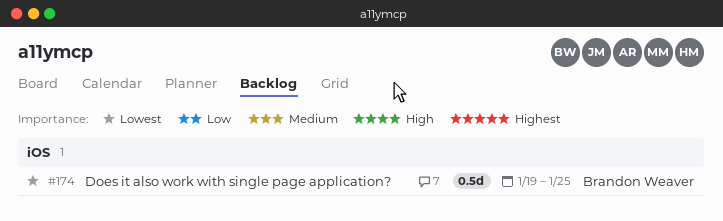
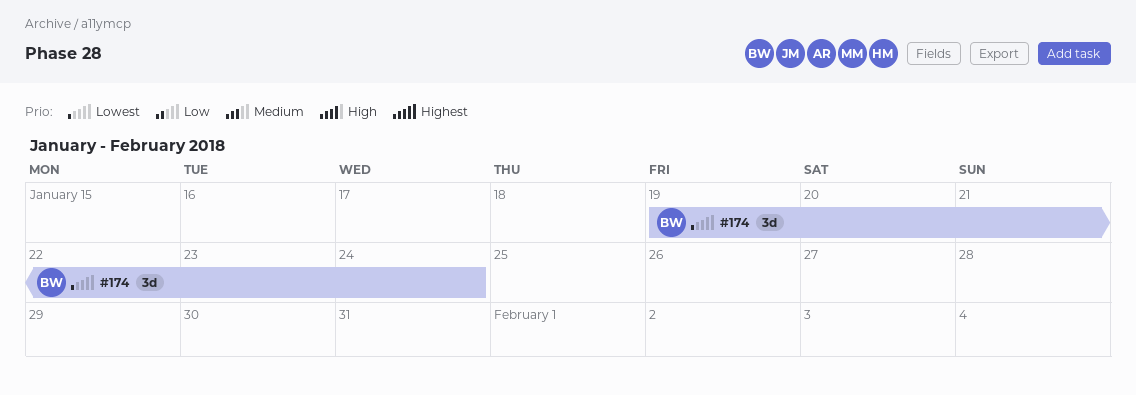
#174, estimate: 0.5d -> 3d
#174, due: Jan 25 -> Jan 24

